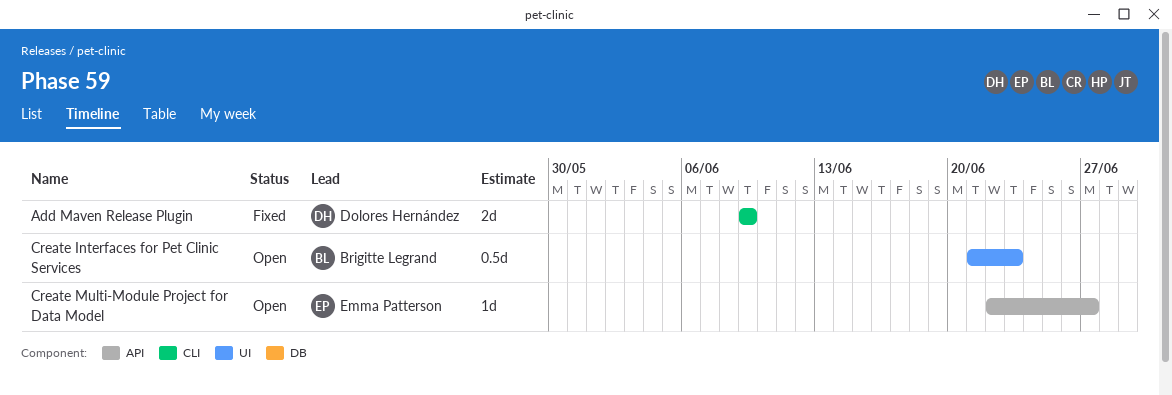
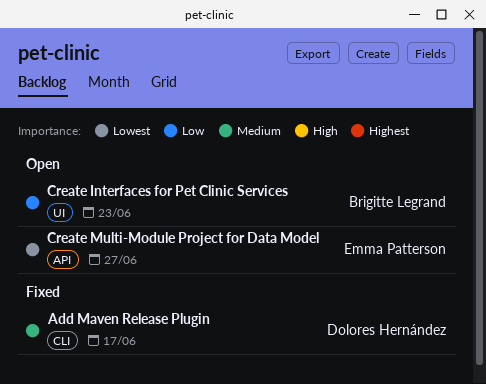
Add Maven Release Plugin, due: Jun 9 -> Jun 17

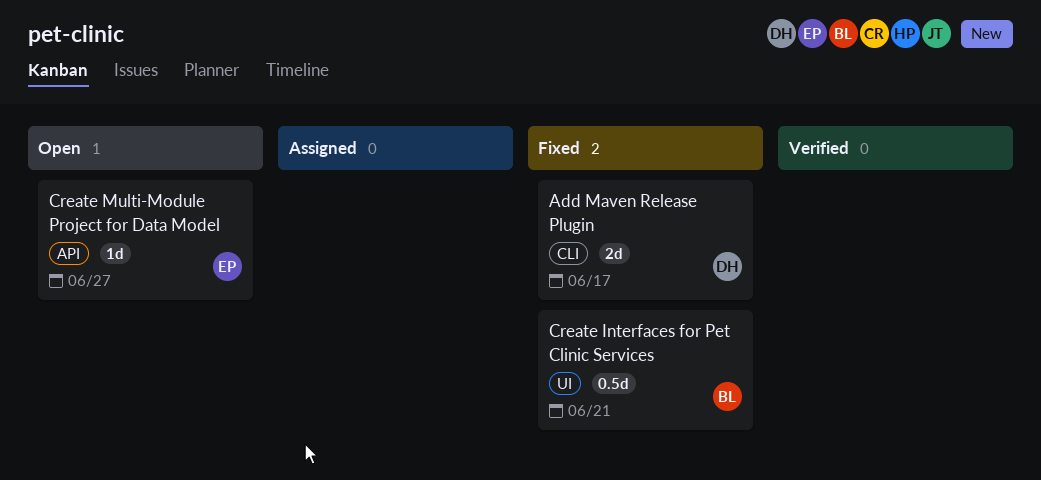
Create Interfaces for Pet Clinic Services, status: Open -> Fixed
Create Interfaces for Pet Clinic Services, due: Jun 23 -> Jun 21

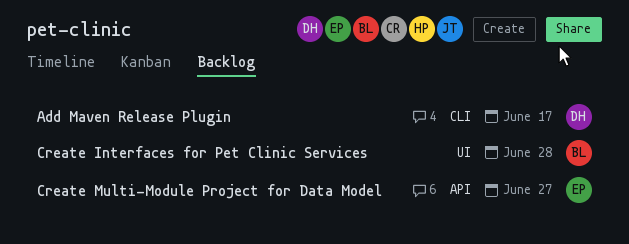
Create Interfaces for Pet Clinic Services, due: Jun 21 -> Jun 28

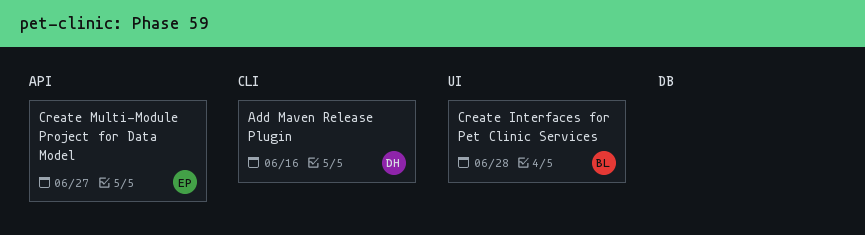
Add Maven Release Plugin, due: Jun 17 -> Jun 16

